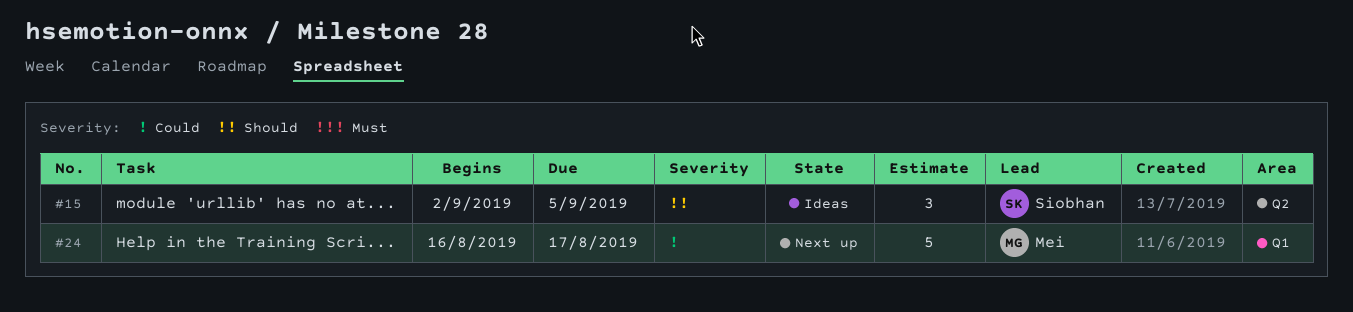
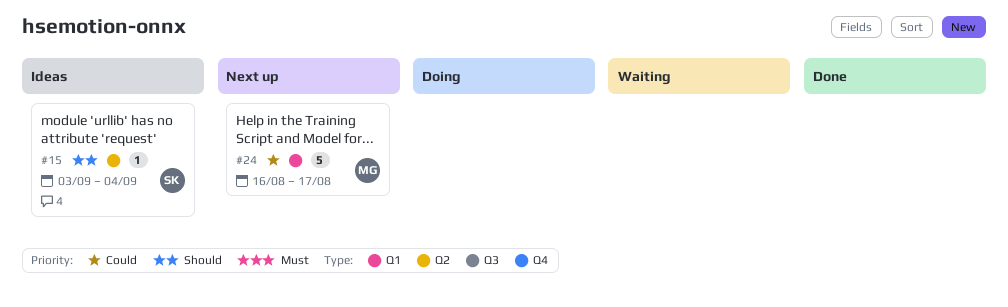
#15, estimate: 3 -> 1
#15, start: Sep 2 -> Sep 3
#15, due: Sep 5 -> Sep 4

